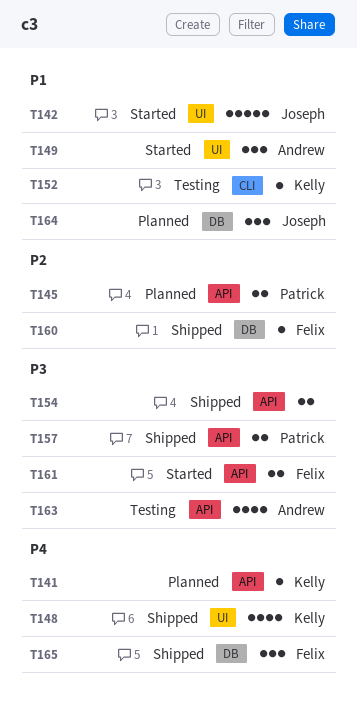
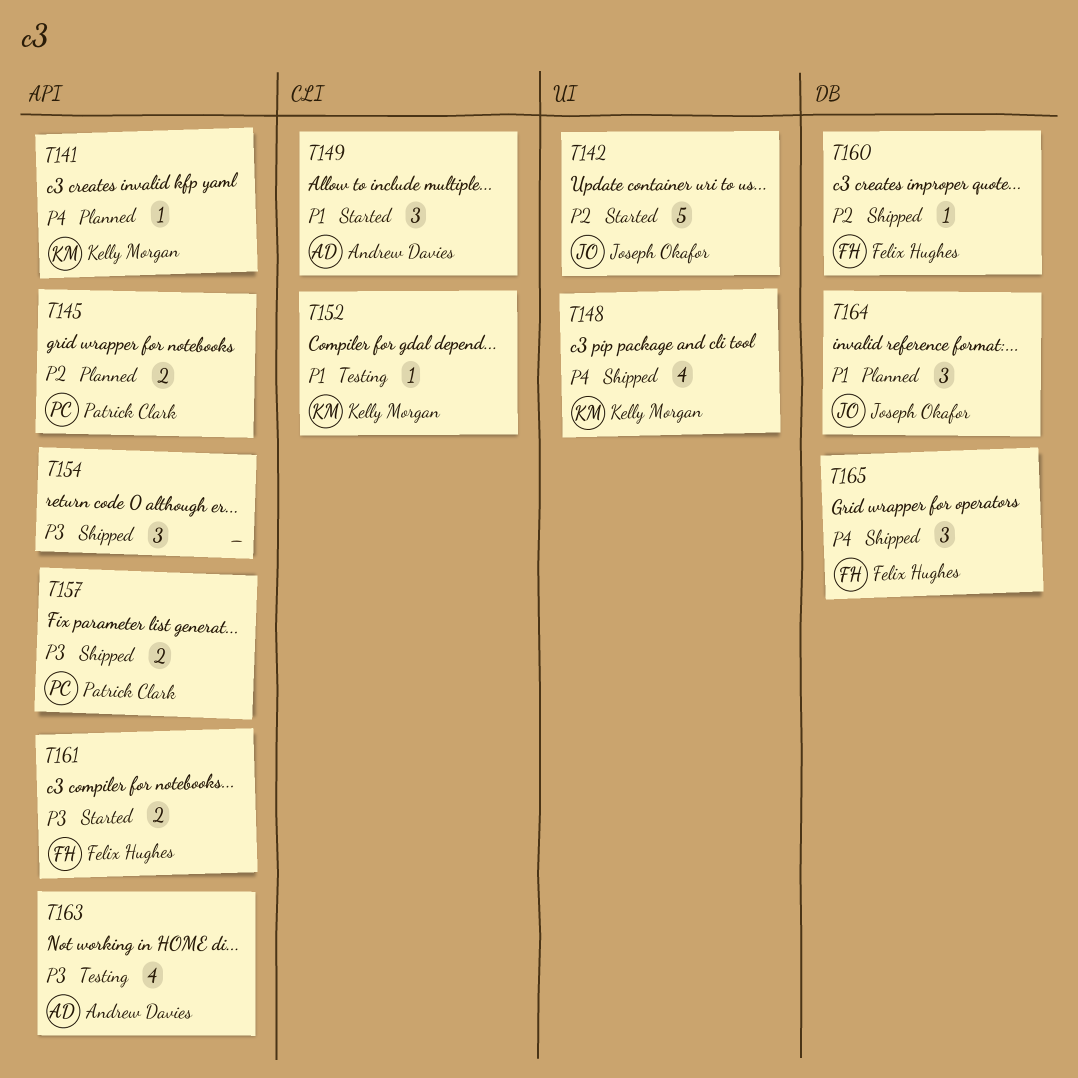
T142, priority: P1 -> P2
T149, label: UI -> CLI
T154, estimate: 2 -> 3

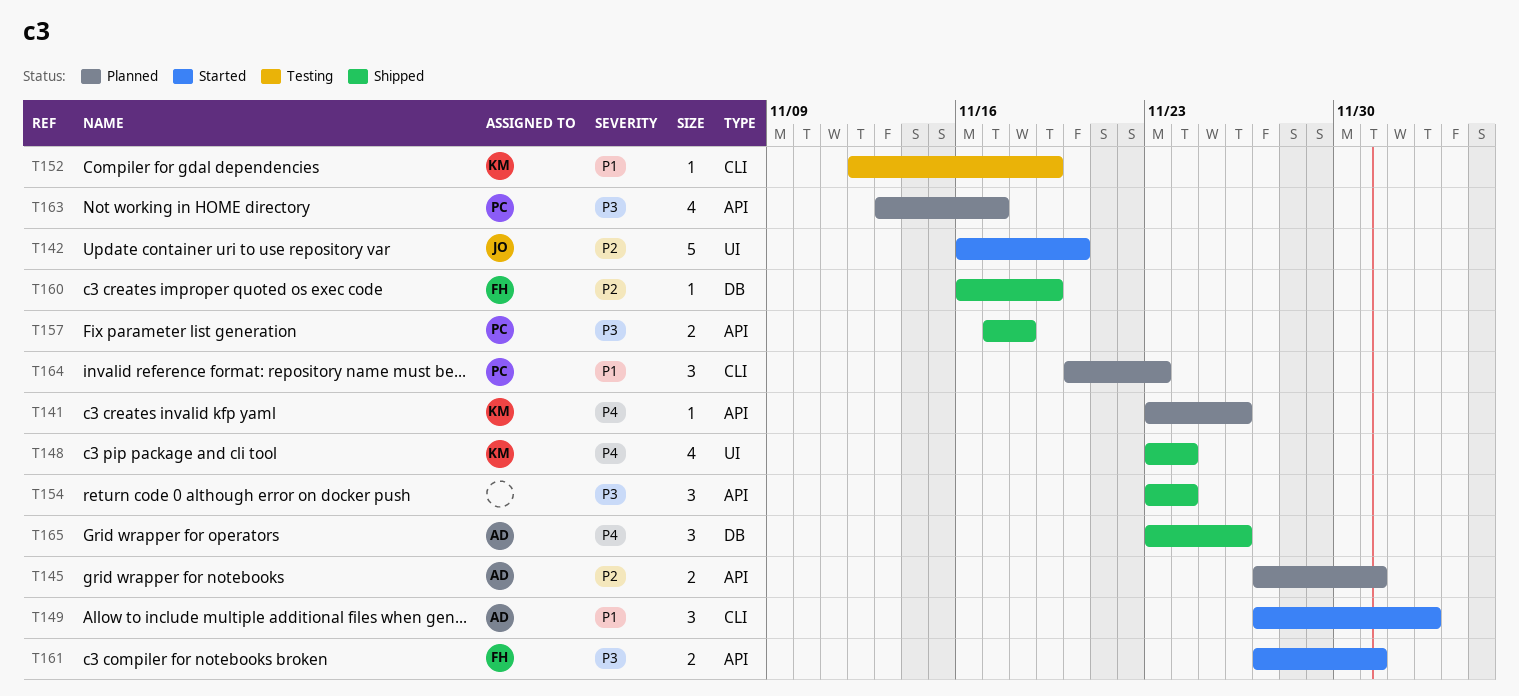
T145, owner: Patrick Clark -> Andrew Davies
T163, status: Testing -> Planned
T163, owner: Andrew Davies -> Patrick Clark
T164, owner: Joseph Okafor -> Patrick Clark
T164, label: DB -> CLI
T165, owner: Felix Hughes -> Andrew Davies

